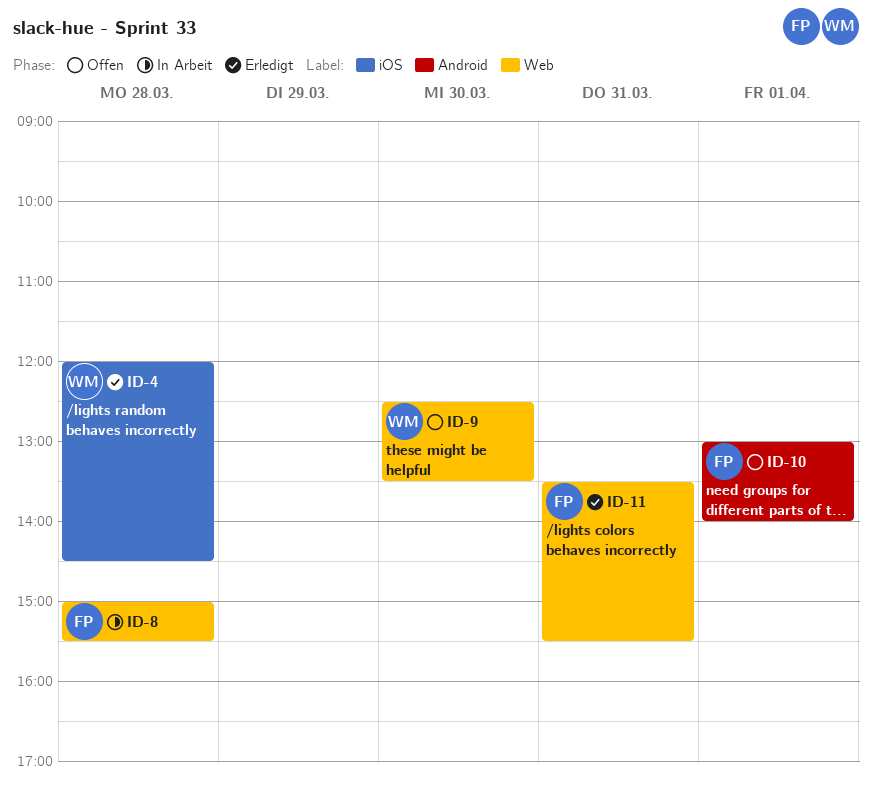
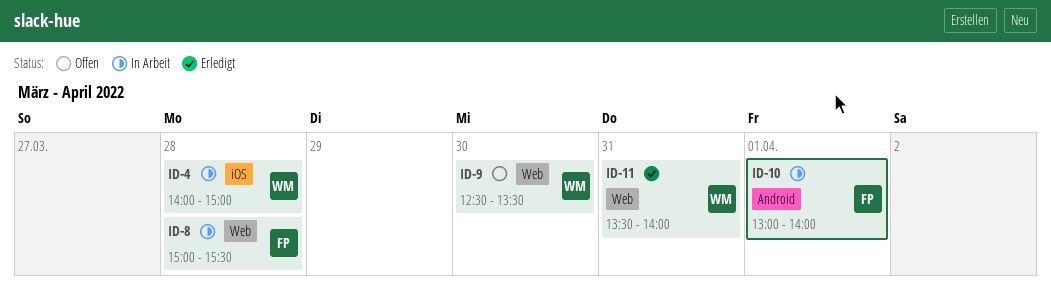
ID-4, status: Erledigt -> In Arbeit
ID-4, begins: 12:00 -> 14:00
ID-4, ends: 14:30 -> 15:00
ID-10, status: Offen -> In Arbeit
ID-11, owner: FP -> WM
ID-11, ends: 15:30 -> 14:00

